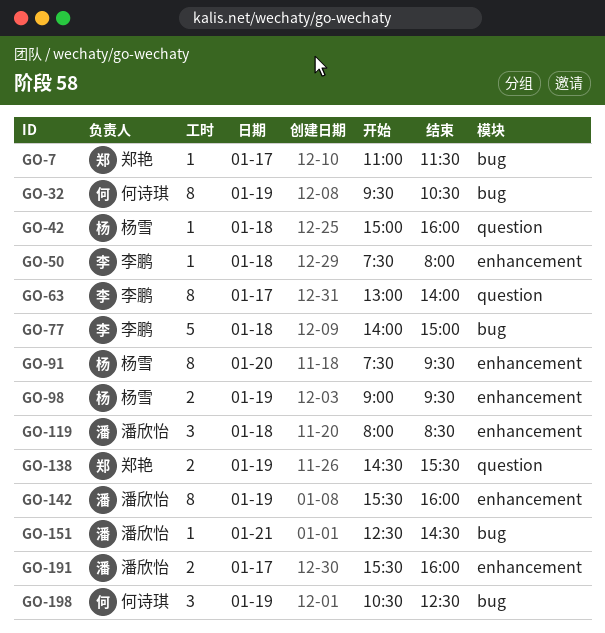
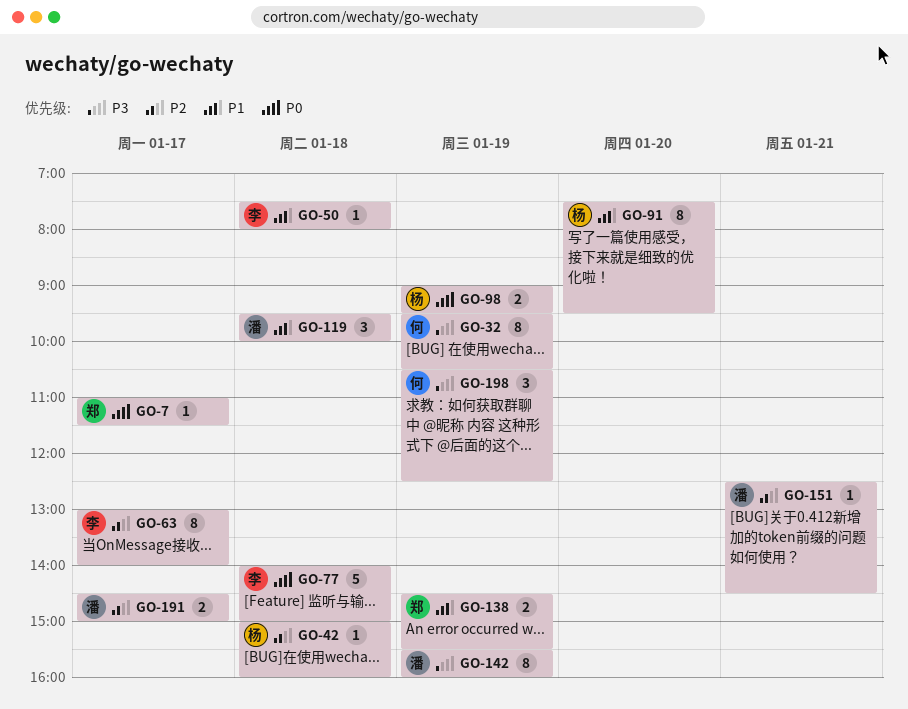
GO-119, begins: 08:00 -> 09:30
GO-119, ends: 08:30 -> 10:00
GO-191, begins: 15:30 -> 14:30
GO-191, ends: 16:00 -> 15:00

